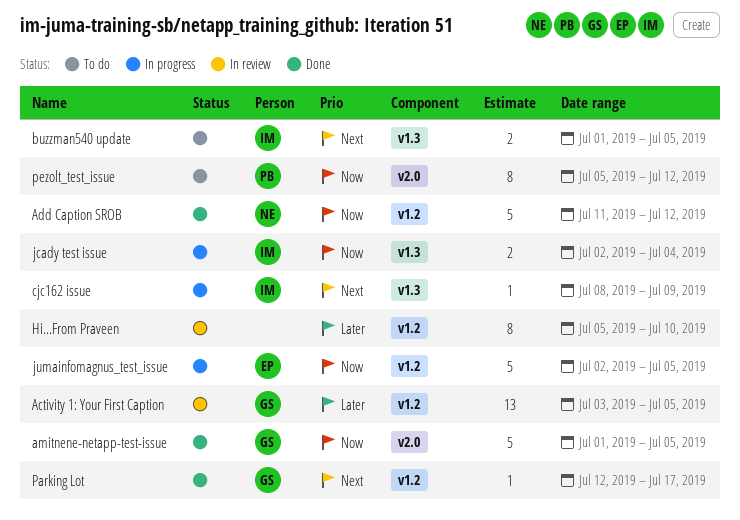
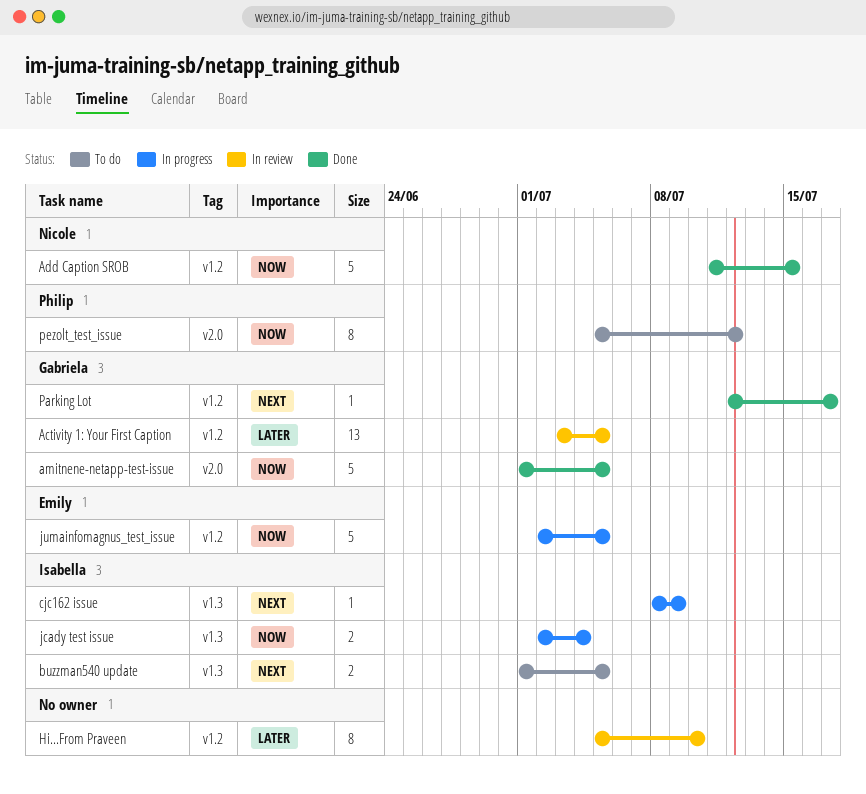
Add Caption SROB, due: Jul 12 -> Jul 15

